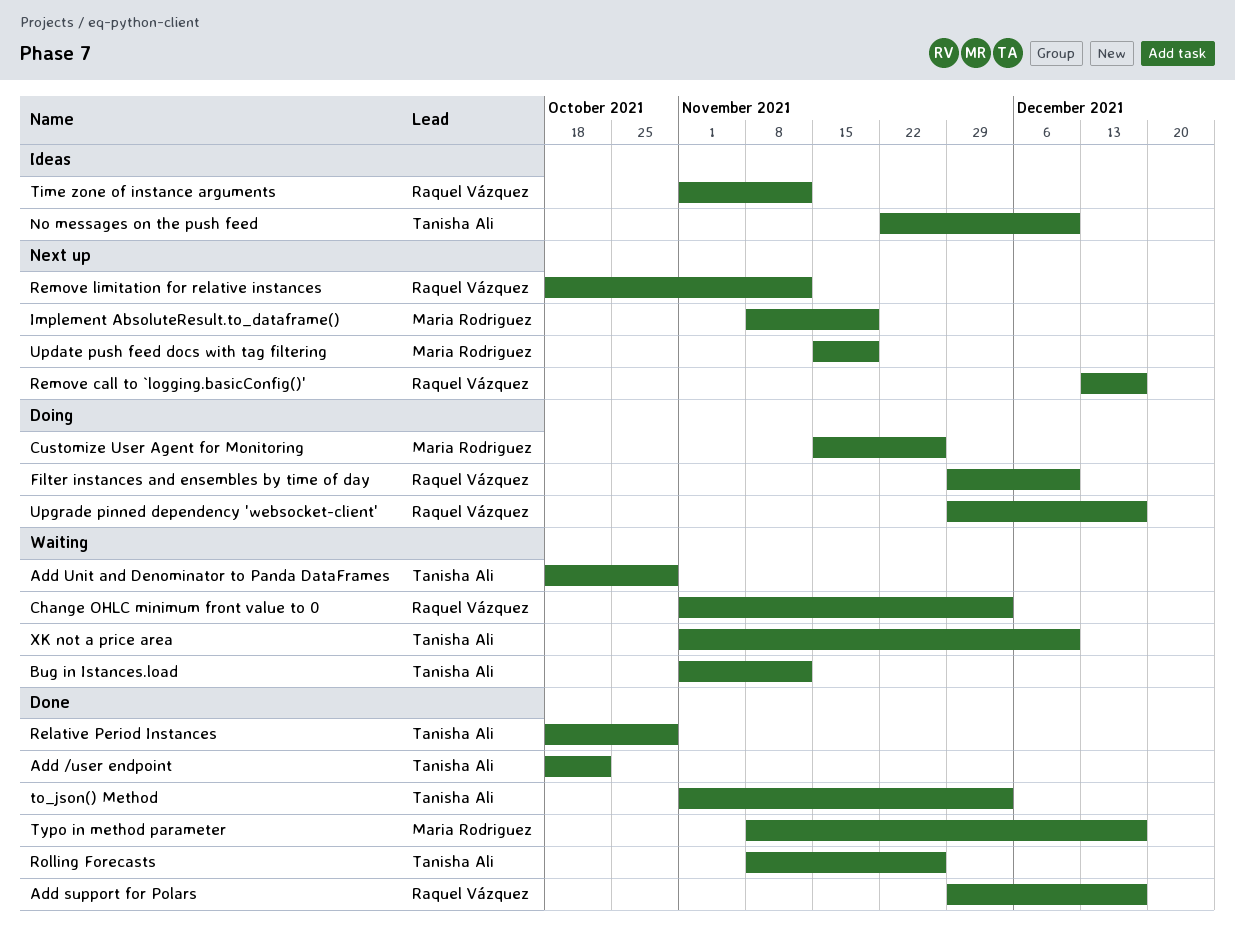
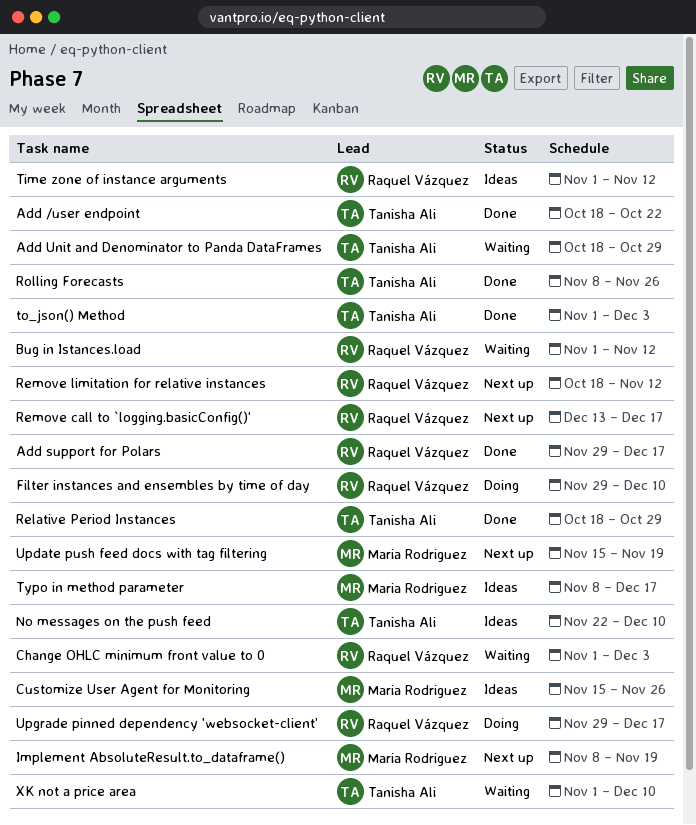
Bug in Istances.load, owner: Tanisha Ali -> Raquel Vázquez
Customize User Agent for Monitoring, status: Doing -> Ideas
Typo in method parameter, status: Done -> Ideas

